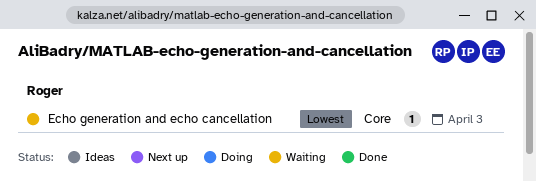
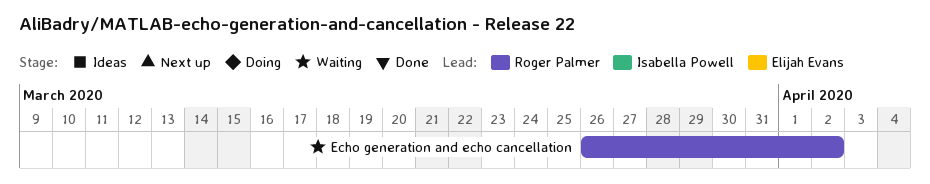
Echo generation and echo cancellation, due: Apr 3 -> Apr 2

